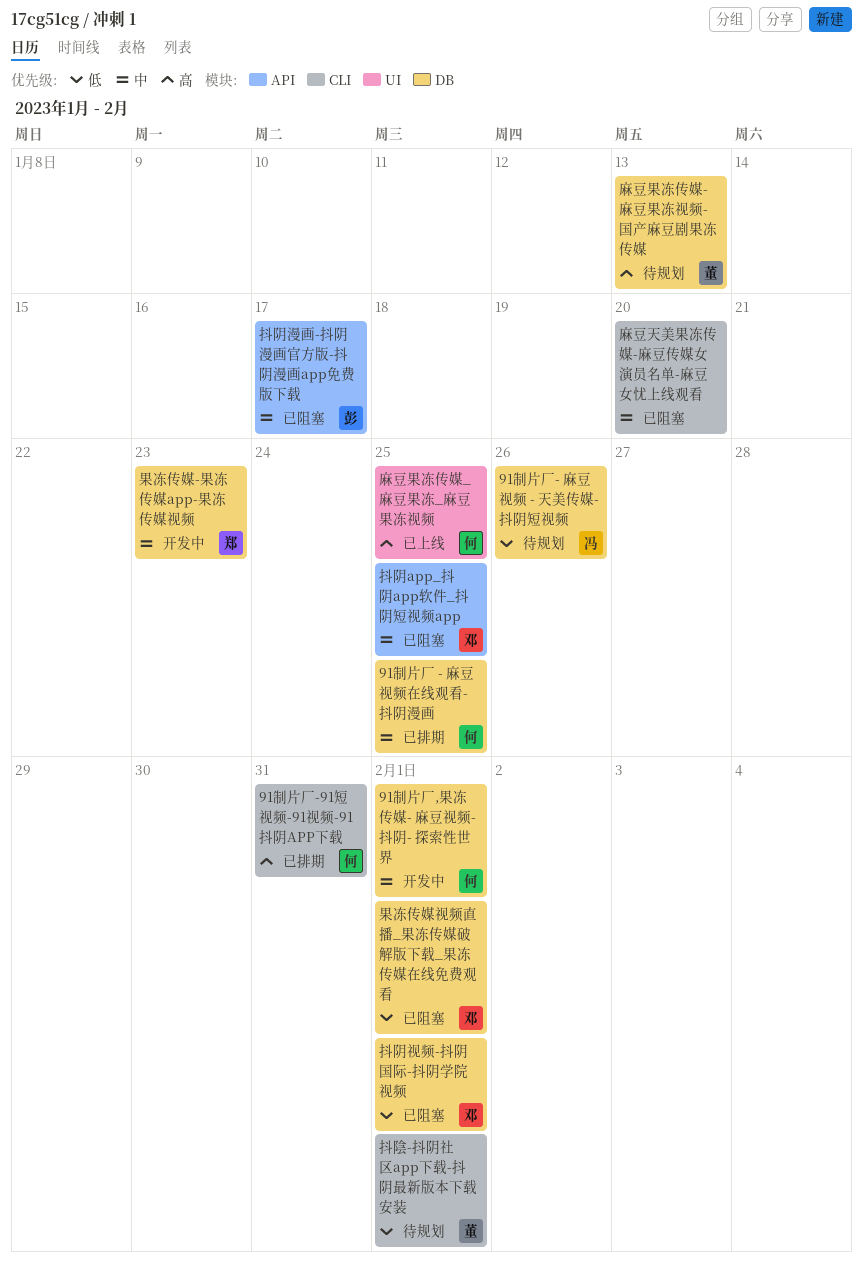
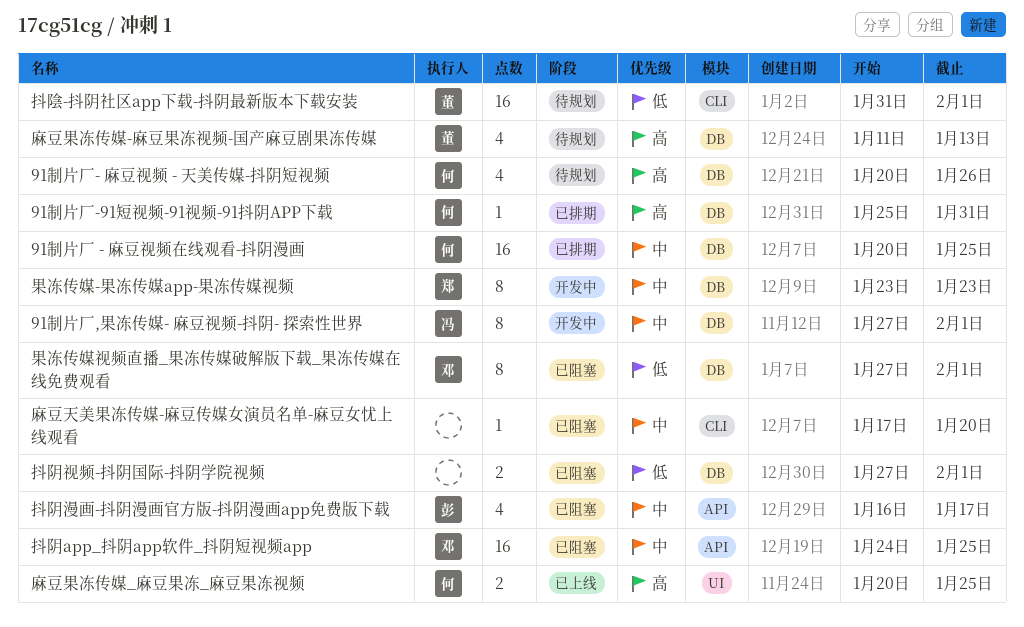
91制片厂,果冻传媒- 麻豆视频-抖阴- 探索性世界, owner: 何 -> 冯
91制片厂- 麻豆视频 - 天美传媒-抖阴短视频, owner: 冯 -> 何
91制片厂- 麻豆视频 - 天美传媒-抖阴短视频, priority: 低 -> 高
91制片厂-91短视频-91视频-91抖阴APP下载, label: CLI -> DB
抖阴视频-抖阴国际-抖阴学院视频, owner: 邓 -> none

